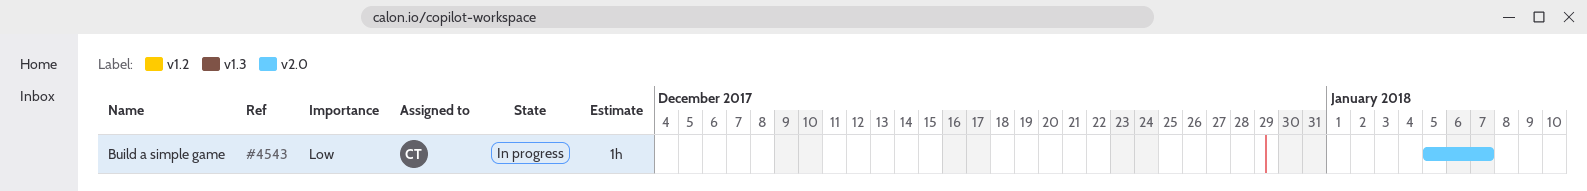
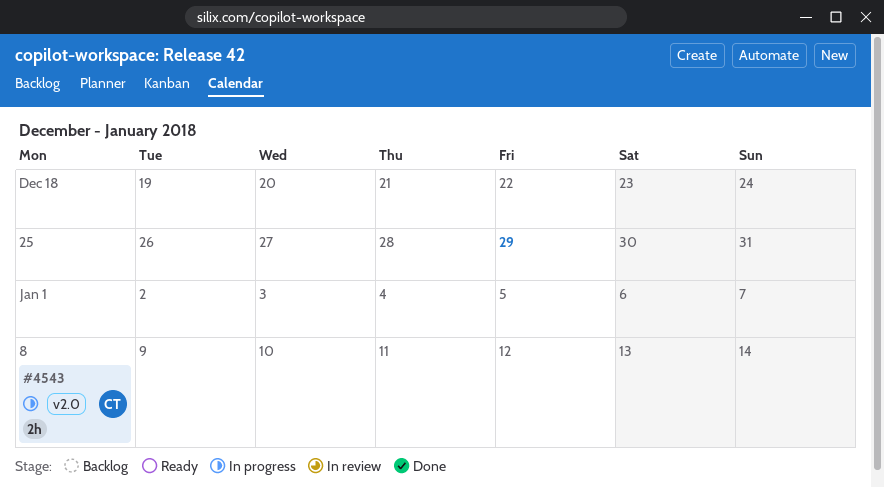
#4543, estimate: 1h -> 2h
#4543, due: Jan 7 -> Jan 8

